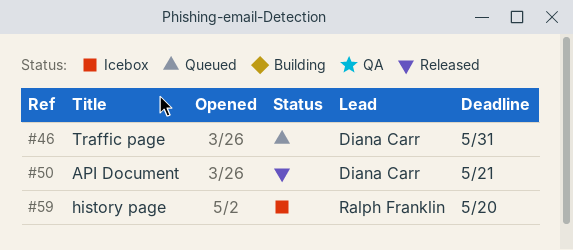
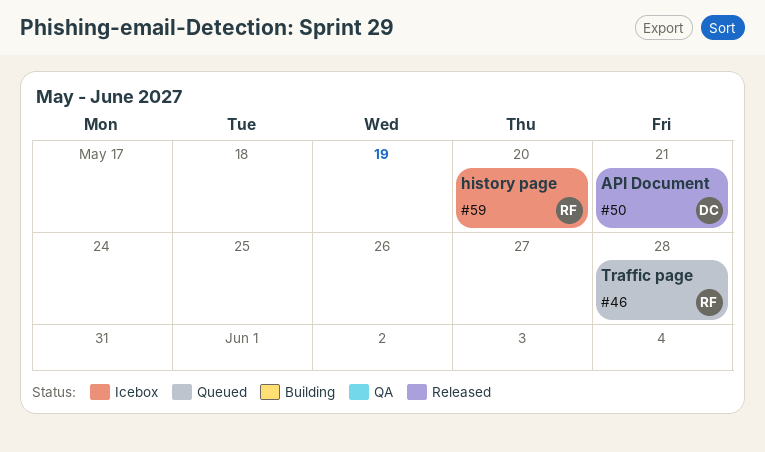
#46, owner: Diana Carr -> Ralph Franklin
#46, due: May 31 -> May 28

